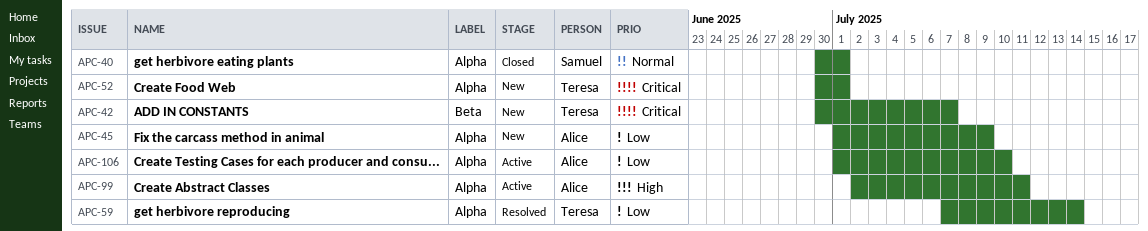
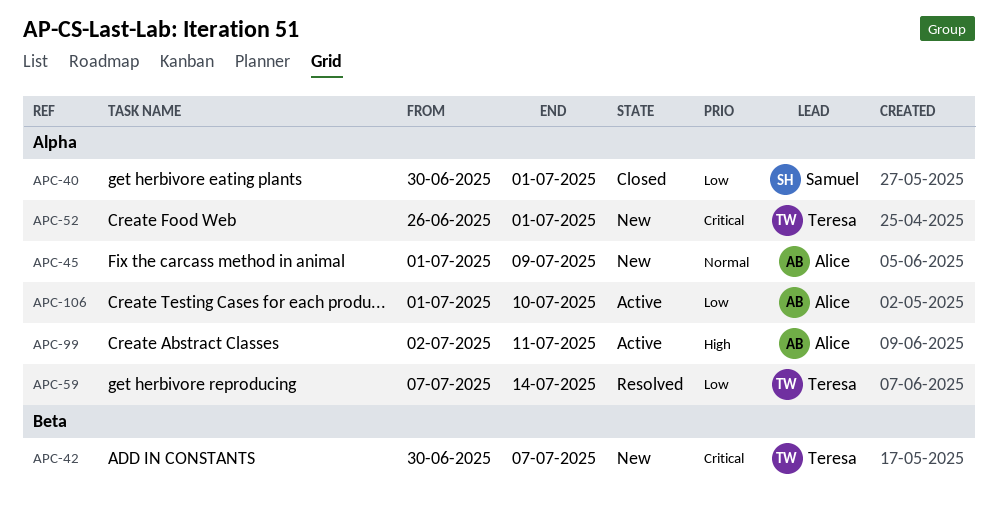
APC-40, priority: Normal -> Low
APC-45, priority: Low -> Normal
APC-52, start: Jun 30 -> Jun 26

